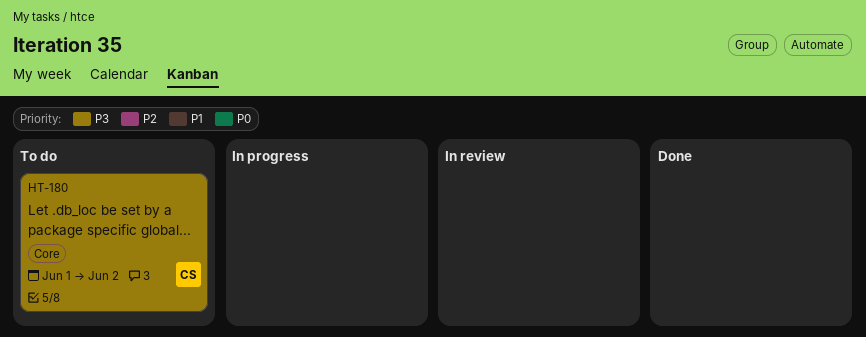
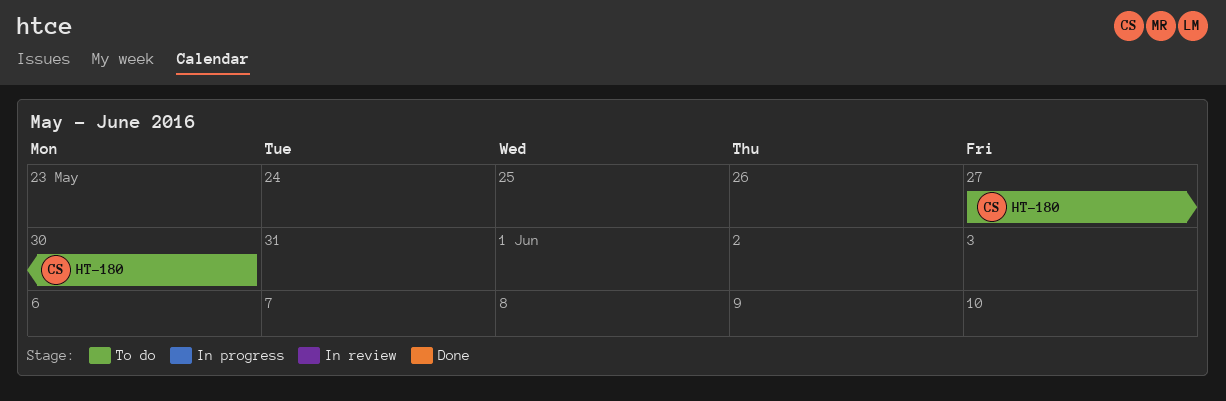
HT-180, start: Jun 1 -> May 27
HT-180, due: Jun 2 -> May 30

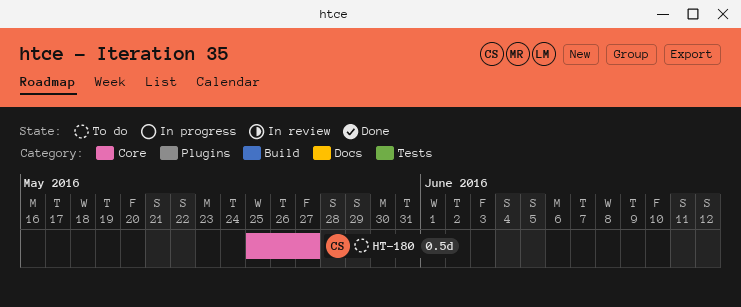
HT-180, start: May 27 -> May 25
HT-180, due: May 30 -> May 27

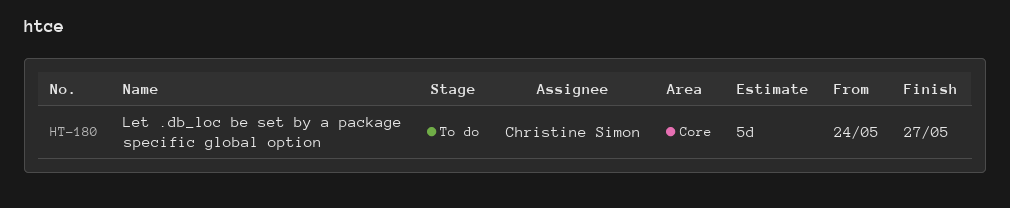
HT-180, estimate: 0.5d -> 5d
HT-180, start: May 25 -> May 24

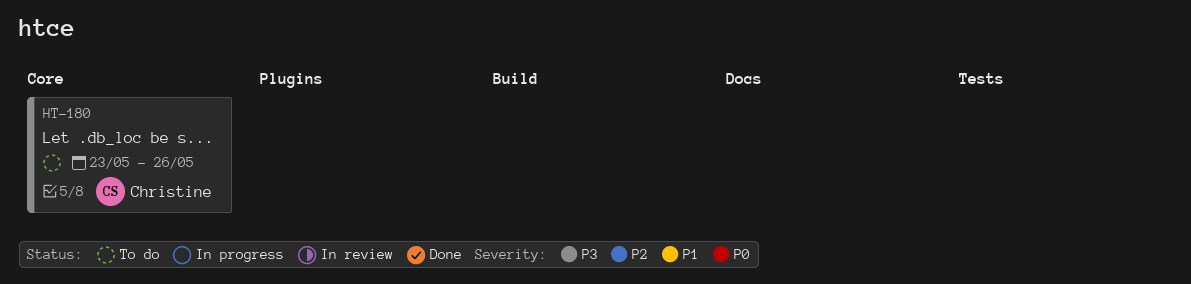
HT-180, start: May 24 -> May 23
HT-180, due: May 27 -> May 26

